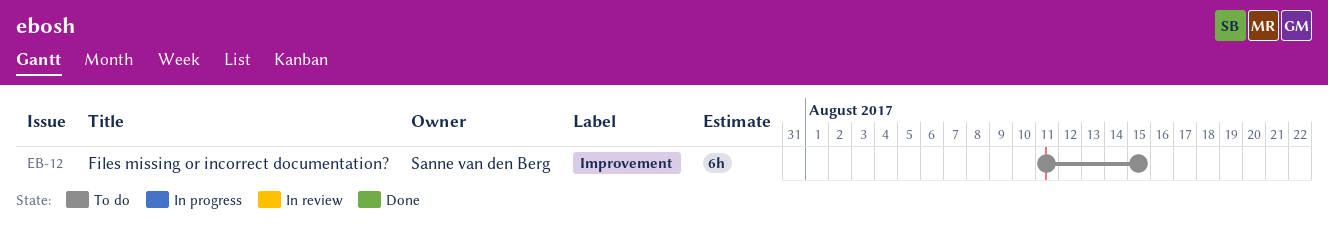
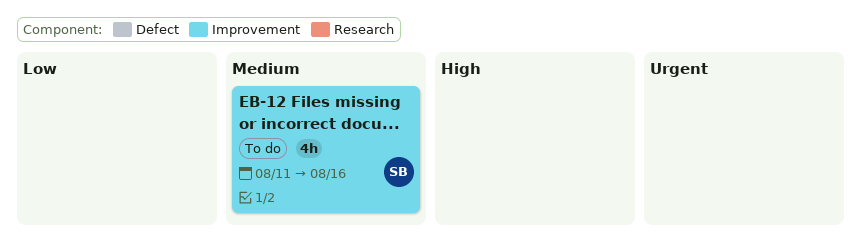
EB-12, estimate: 6h -> 4h
EB-12, due: Aug 15 -> Aug 16

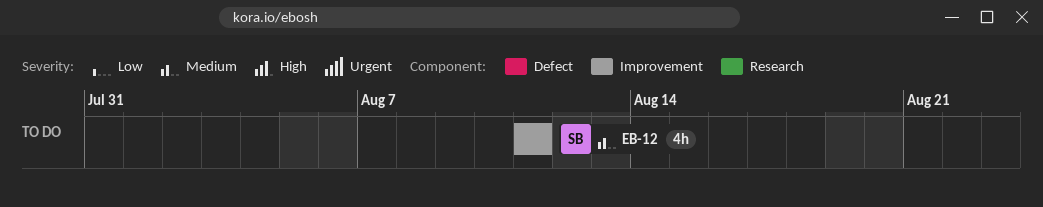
EB-12, due: Aug 16 -> Aug 11

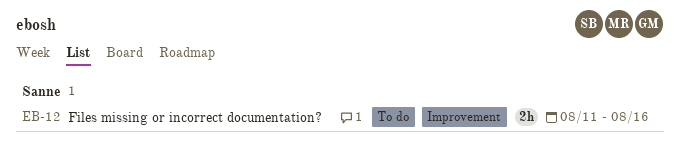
EB-12, estimate: 4h -> 2h
EB-12, due: Aug 11 -> Aug 16

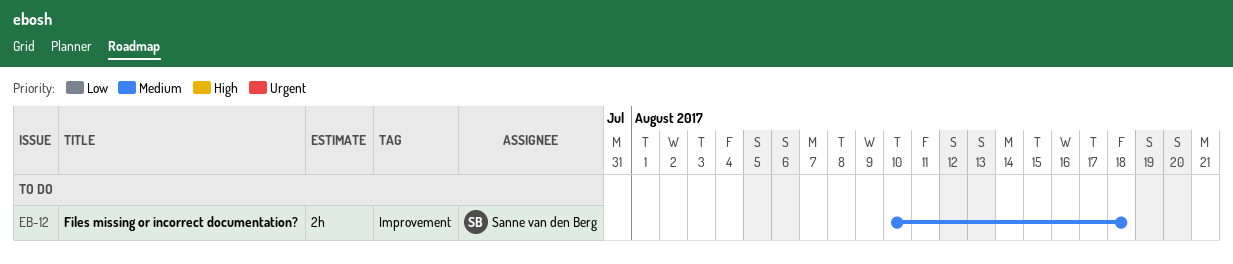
EB-12, start: Aug 11 -> Aug 10
EB-12, due: Aug 16 -> Aug 18

